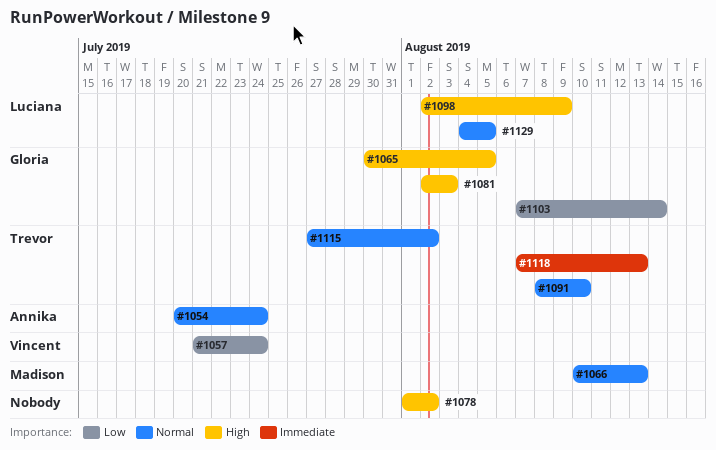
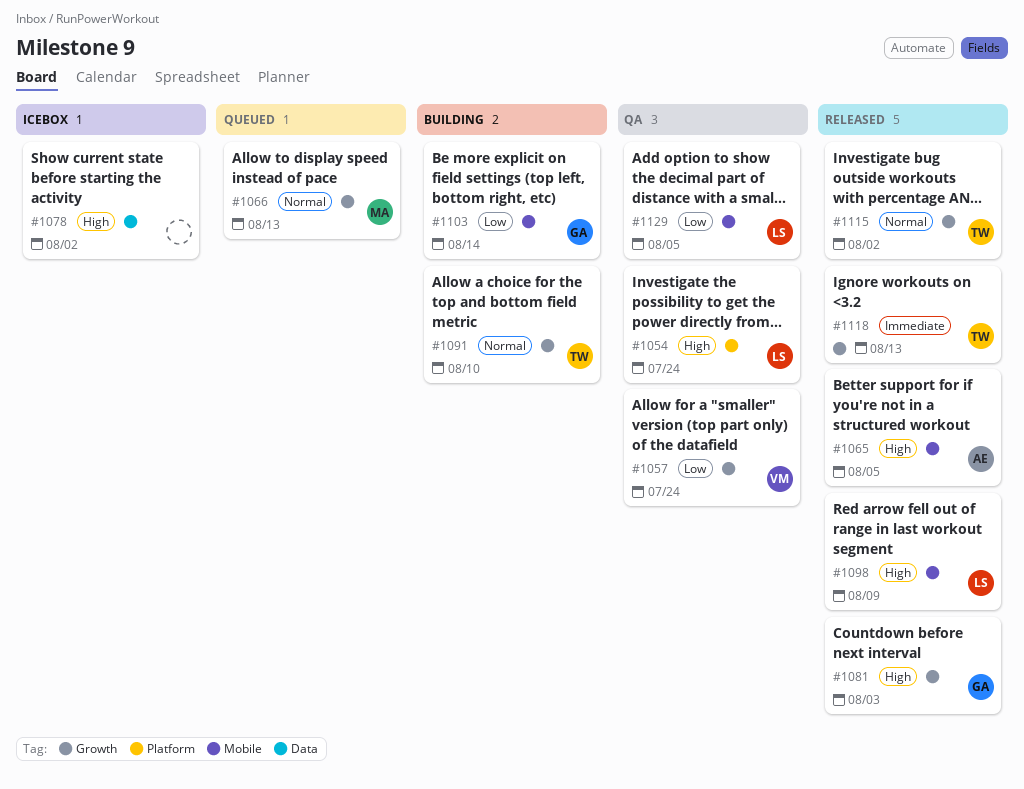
#1054, owner: Annika -> Luciana
#1054, priority: Normal -> High
#1065, owner: Gloria -> Annika
#1129, priority: Normal -> Low

